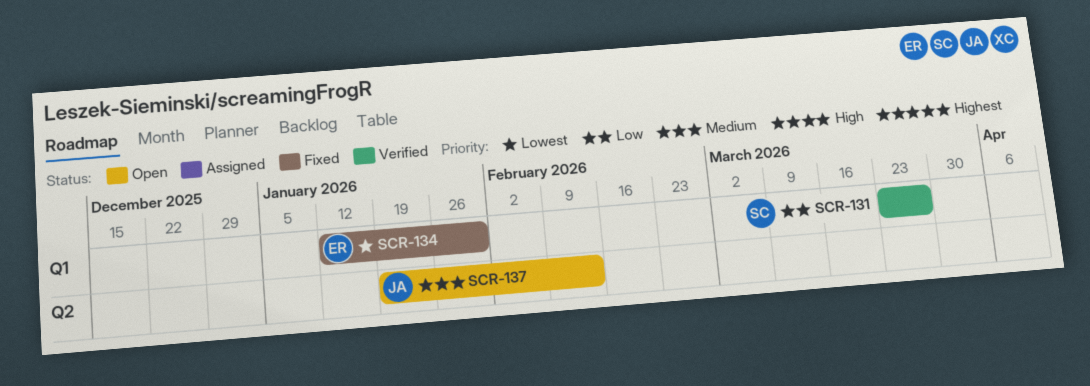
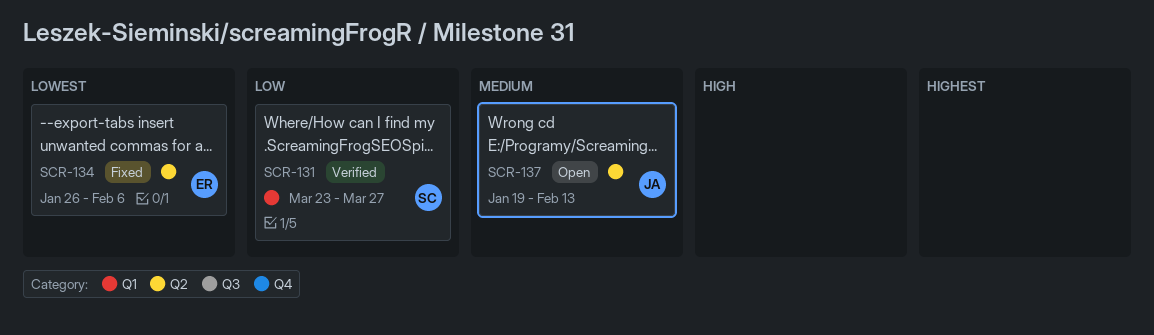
SCR-134, label: Q1 -> Q2
SCR-134, start: Jan 12 -> Jan 26
SCR-134, due: Jan 30 -> Feb 6

